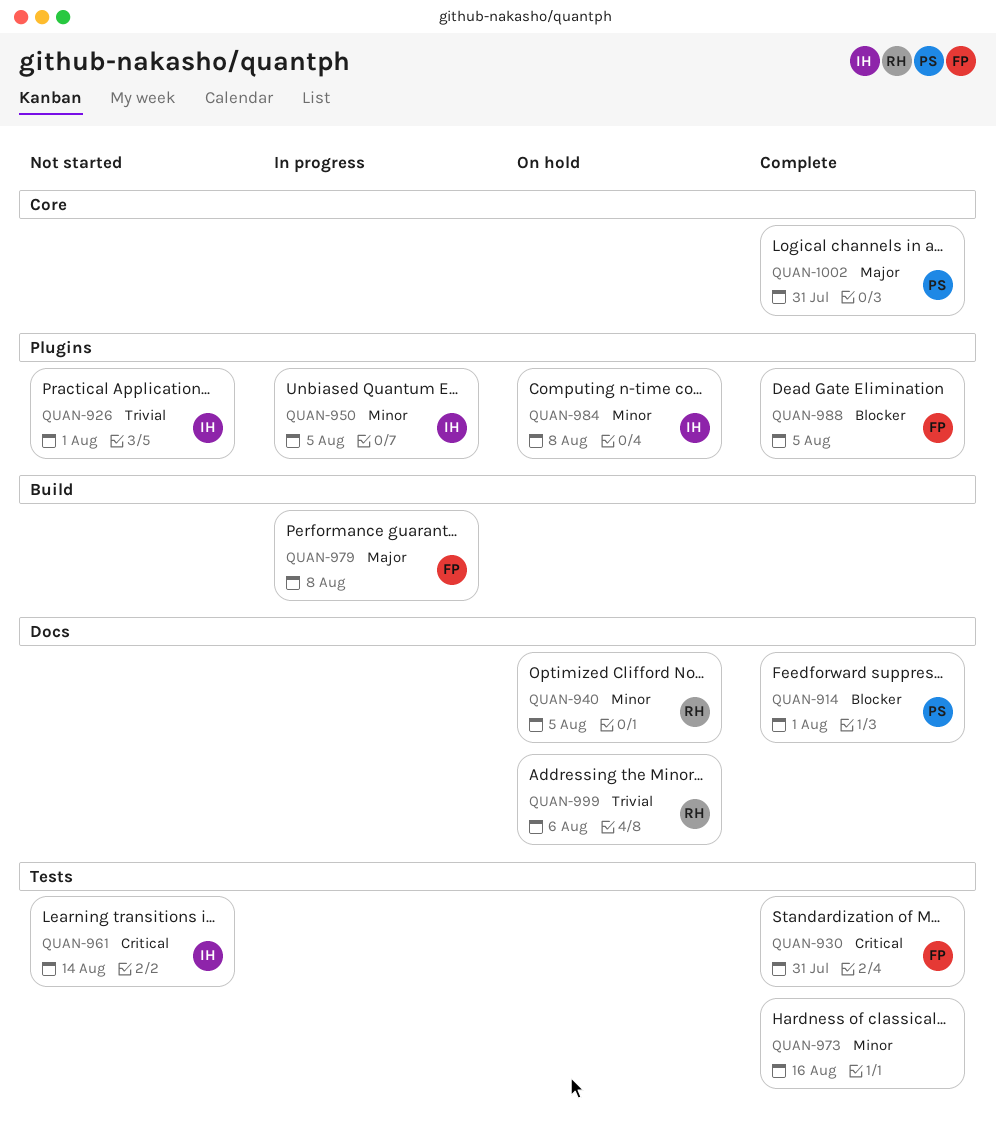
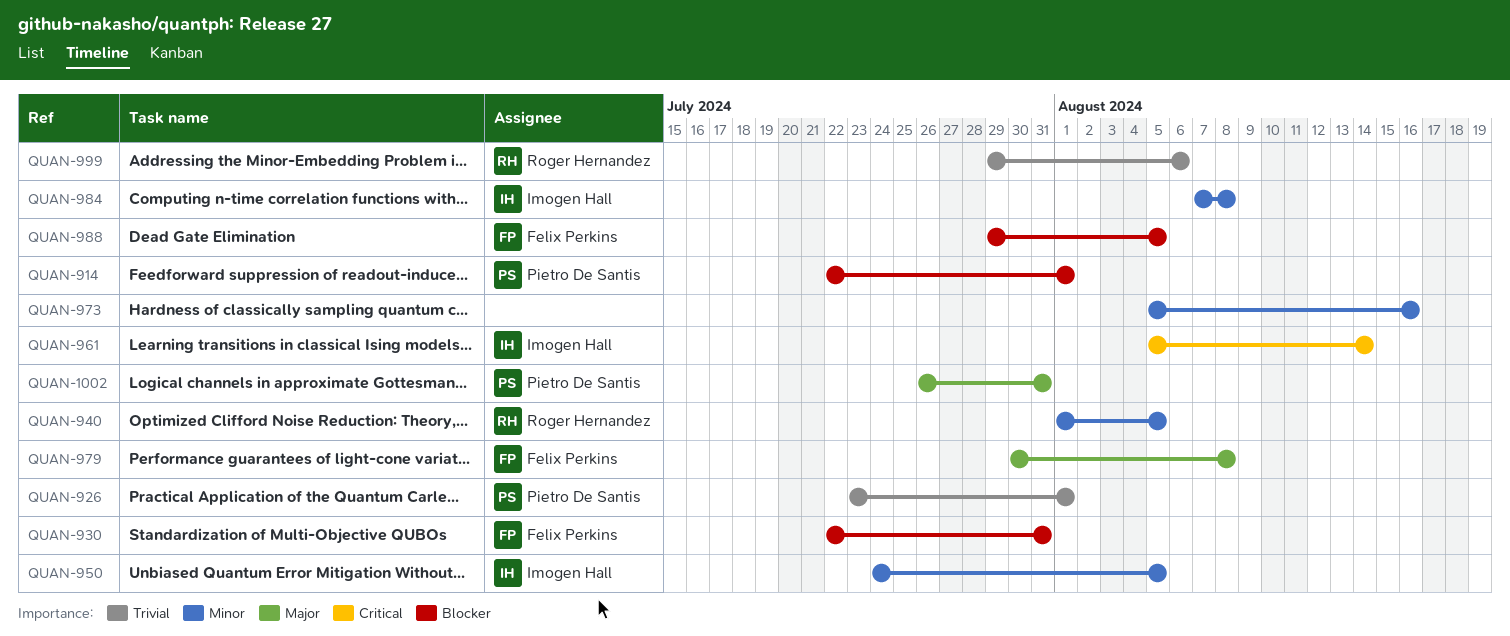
QUAN-926, owner: Imogen Hall -> Pietro De Santis
QUAN-930, priority: Critical -> Blocker

